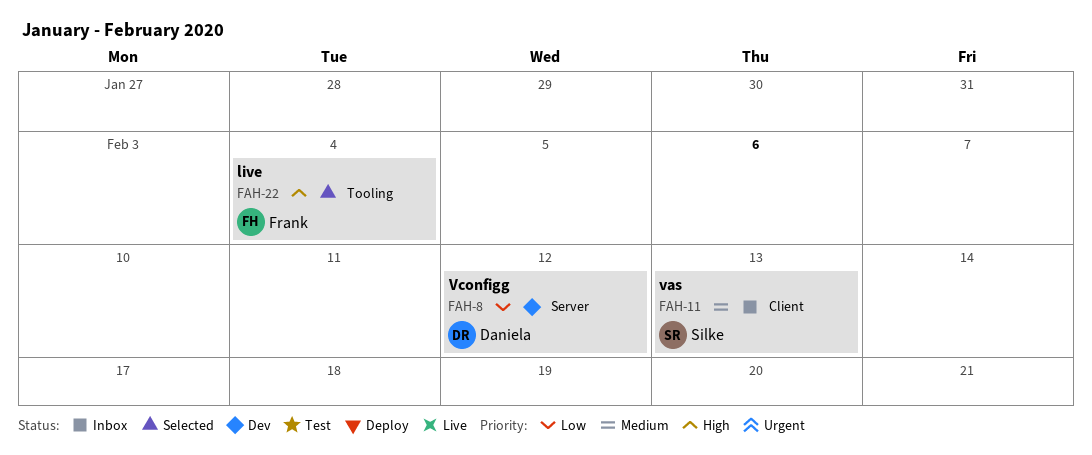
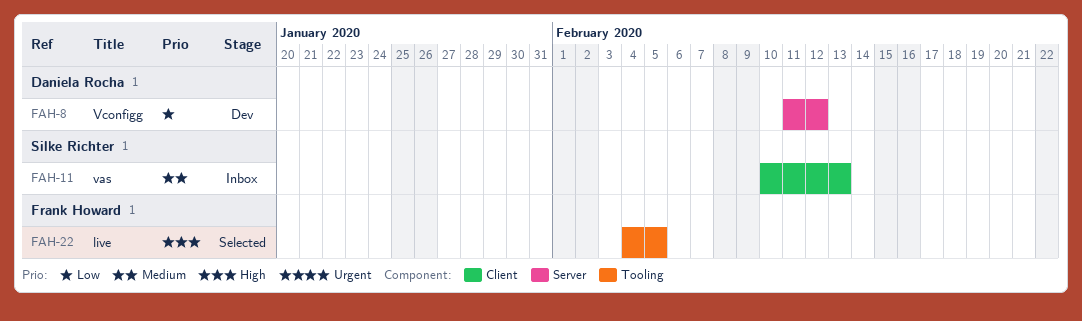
FAH-22, due: Feb 4 -> Feb 5

